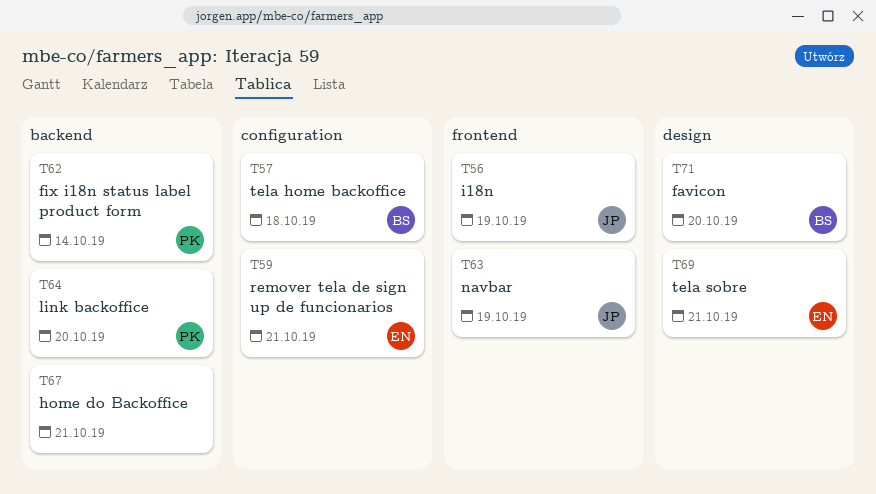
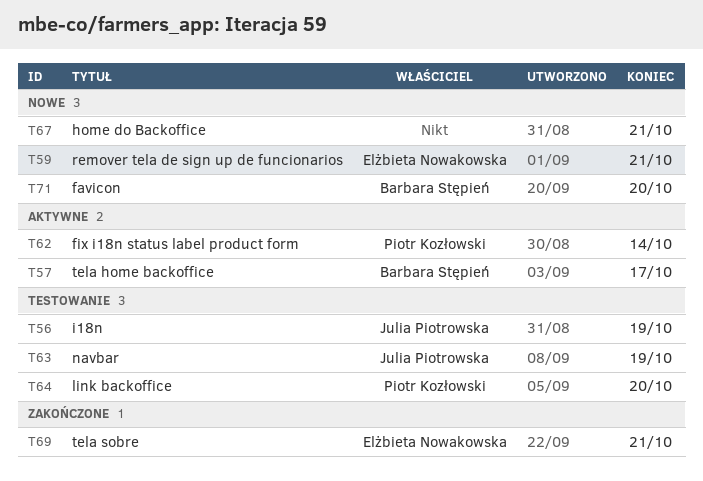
T57, due: Oct 18 -> Oct 17

